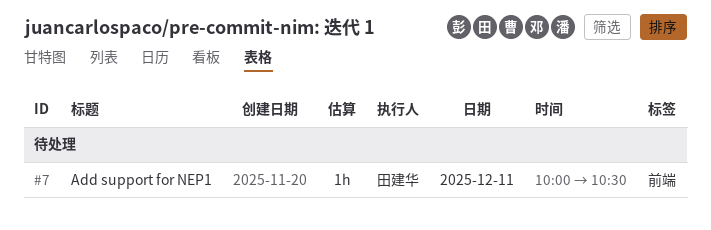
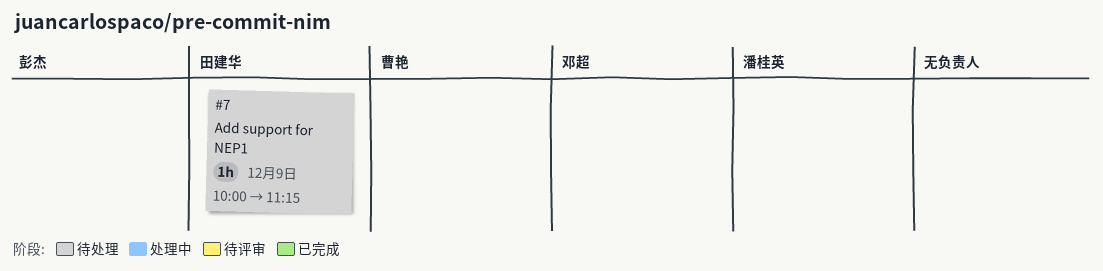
#7, day: Dec 11 -> Dec 9
#7, ends: 10:30 -> 11:15

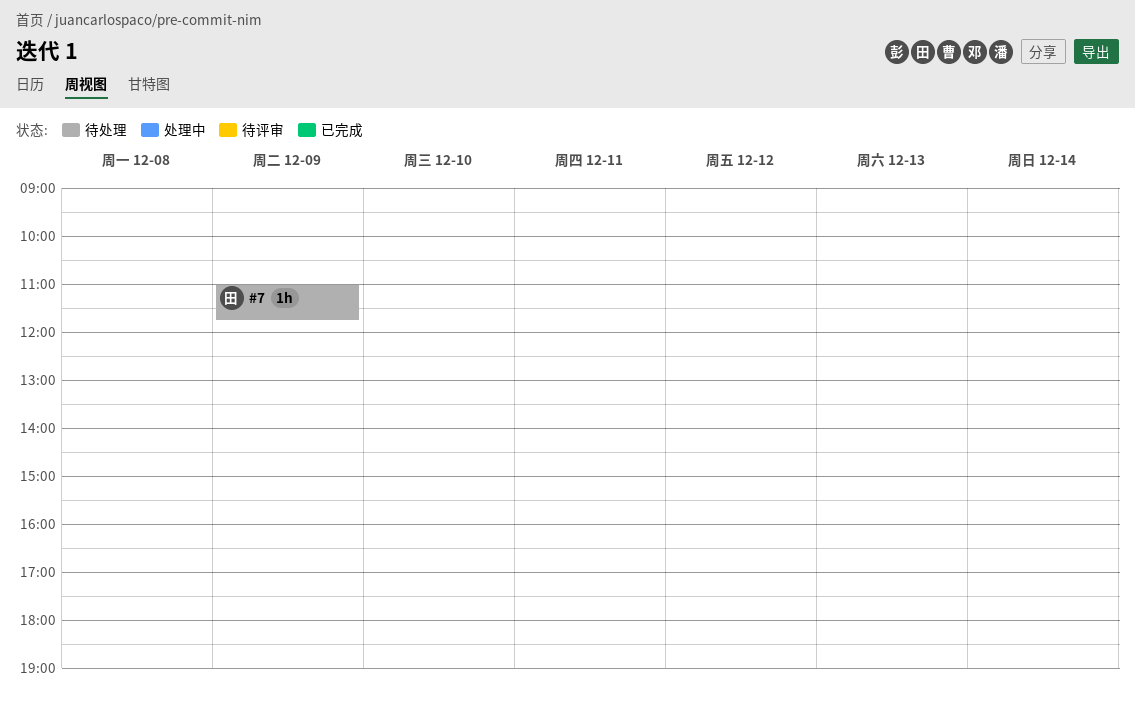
#7, begins: 10:00 -> 11:00
#7, ends: 11:15 -> 11:45

